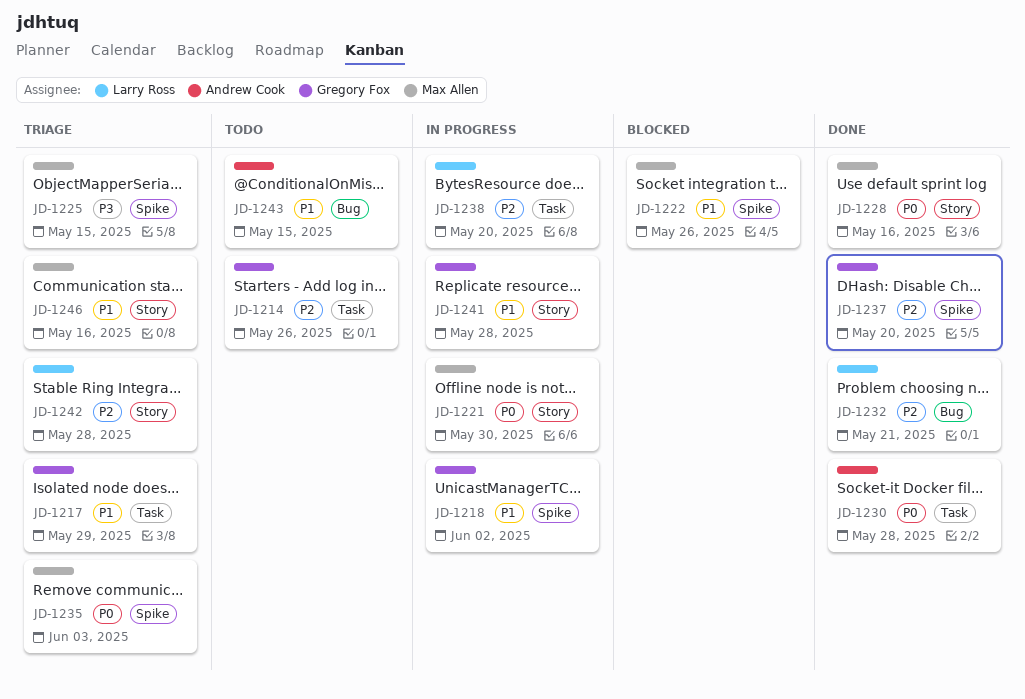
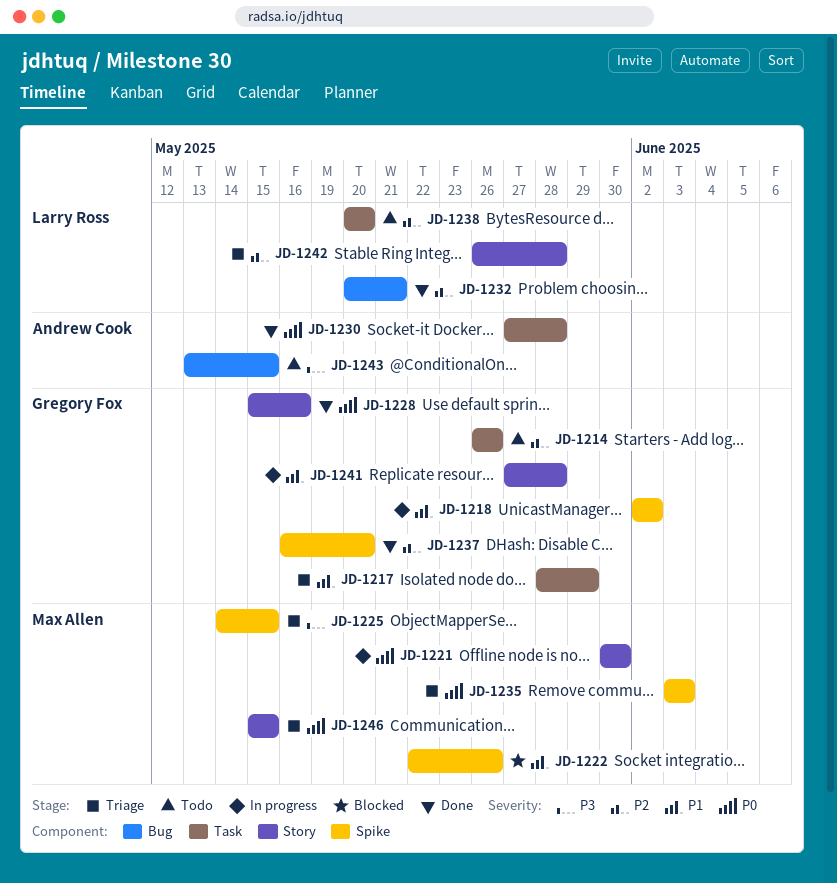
JD-1228, owner: Max Allen -> Gregory Fox
JD-1238, status: In progress -> Todo
JD-1243, priority: P1 -> P3
JD-1246, priority: P1 -> P0
JD-1246, due: May 16 -> May 15

